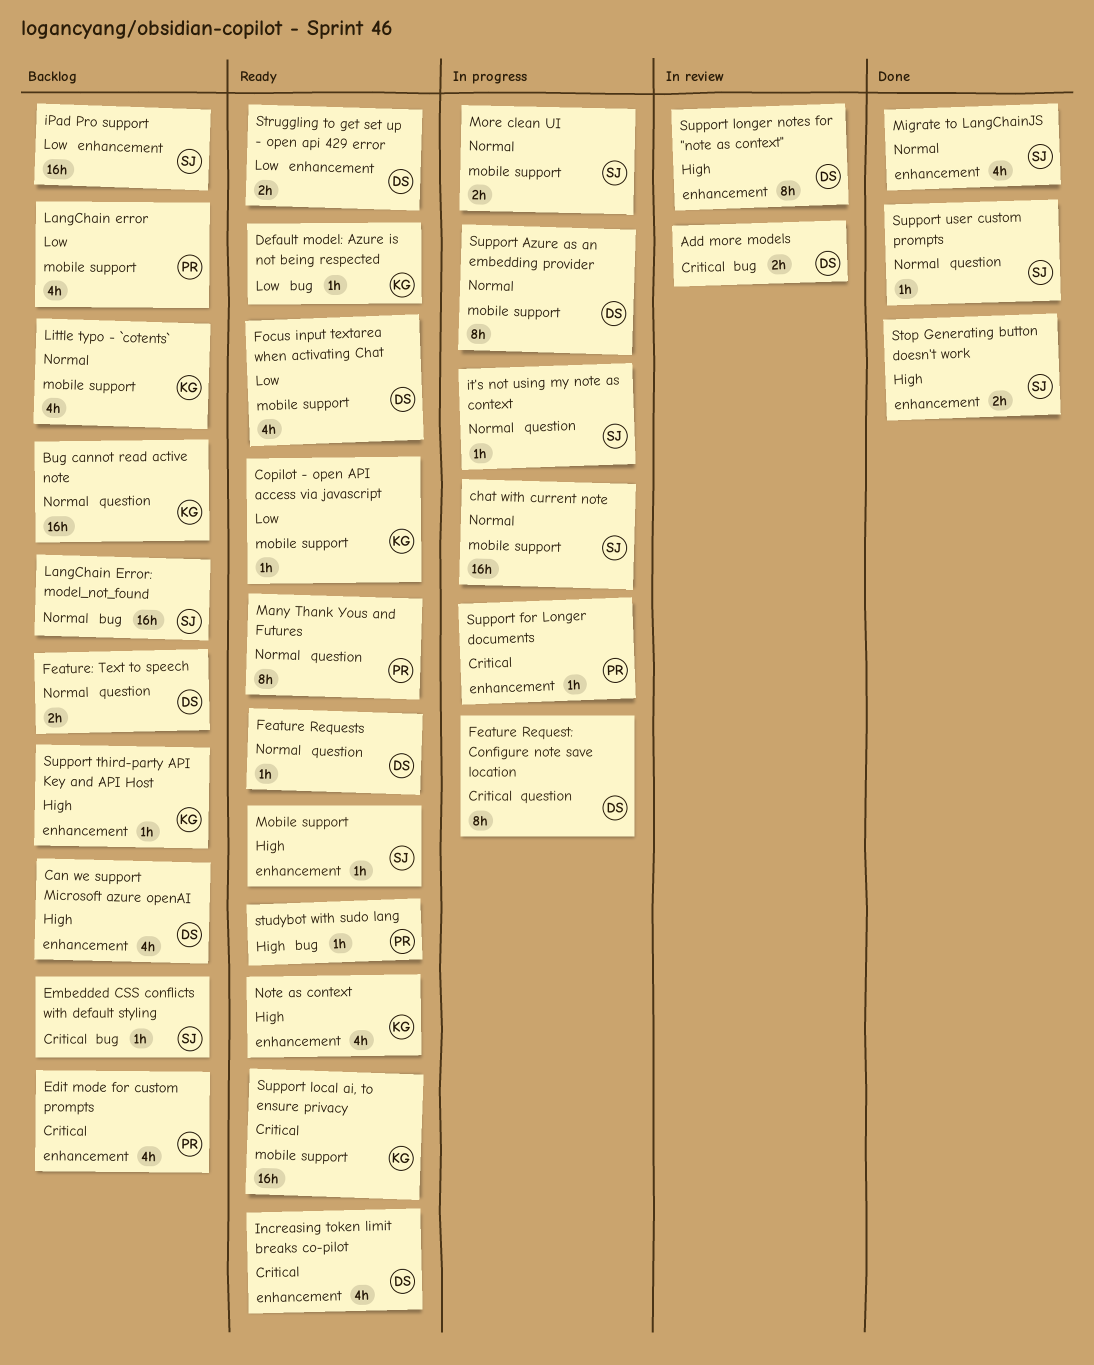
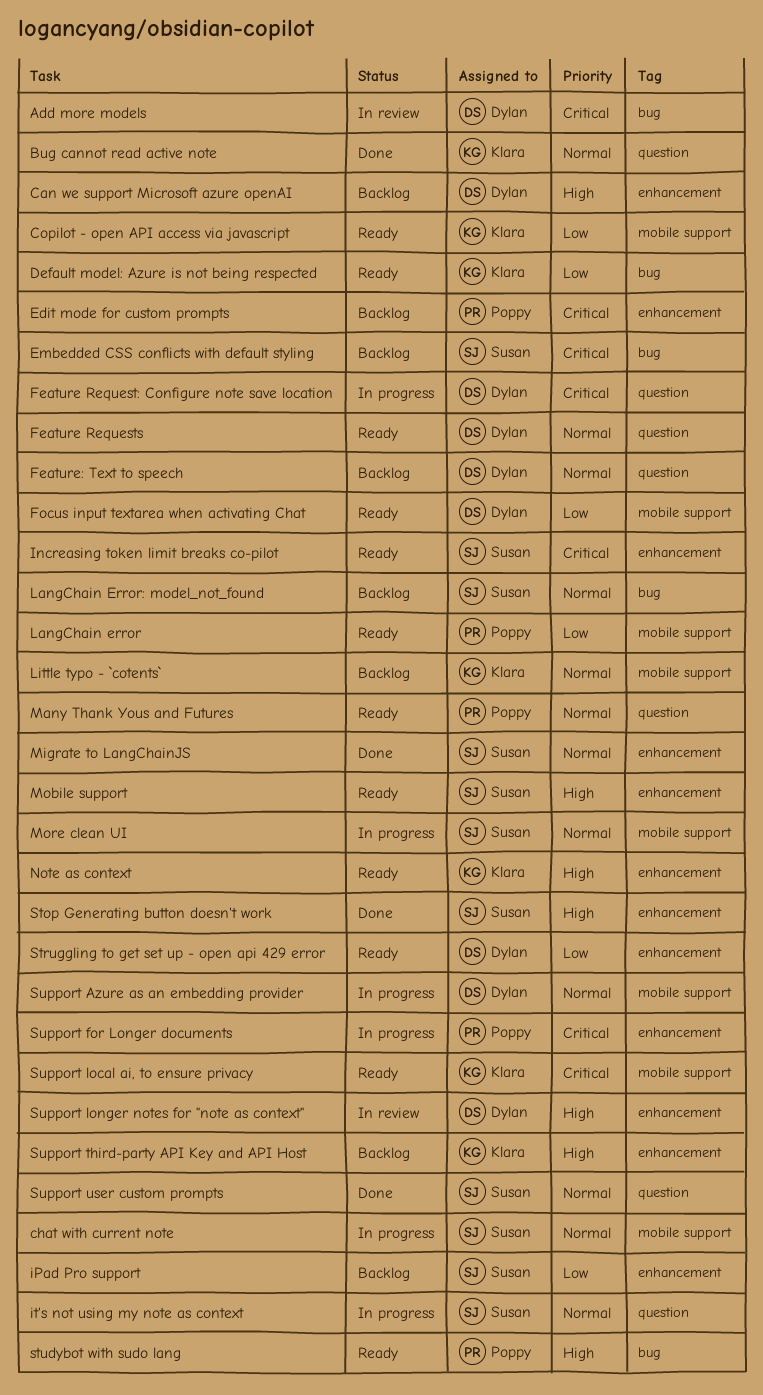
Bug cannot read active note, status: Backlog -> Done
Increasing token limit breaks co-pilot, owner: Dylan -> Susan
LangChain error, status: Backlog -> Ready

